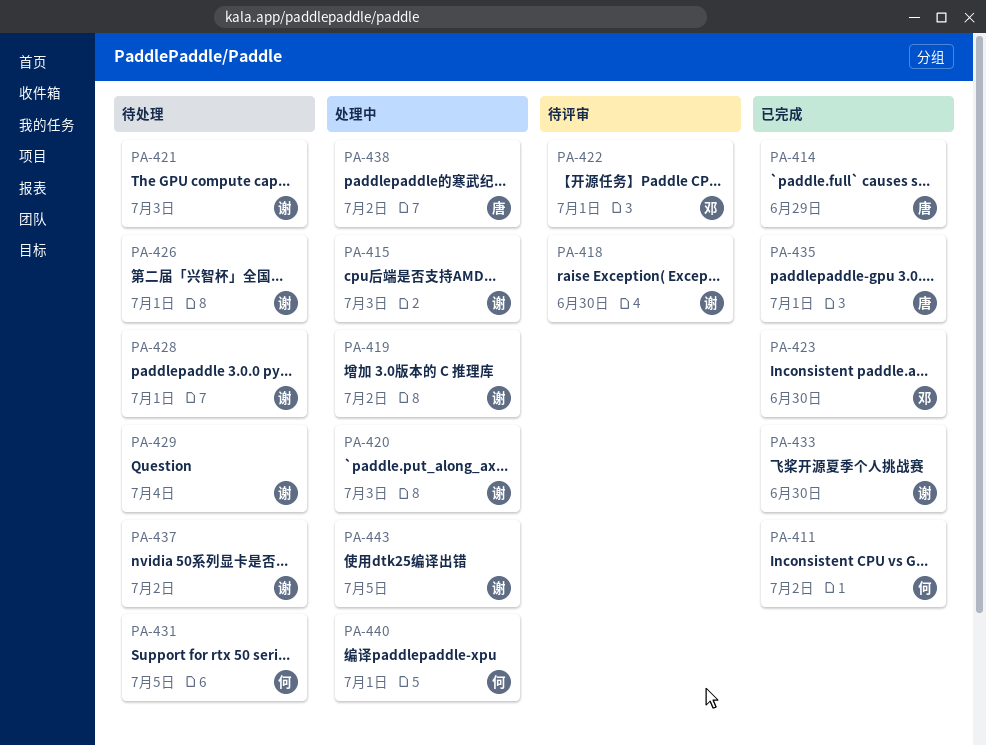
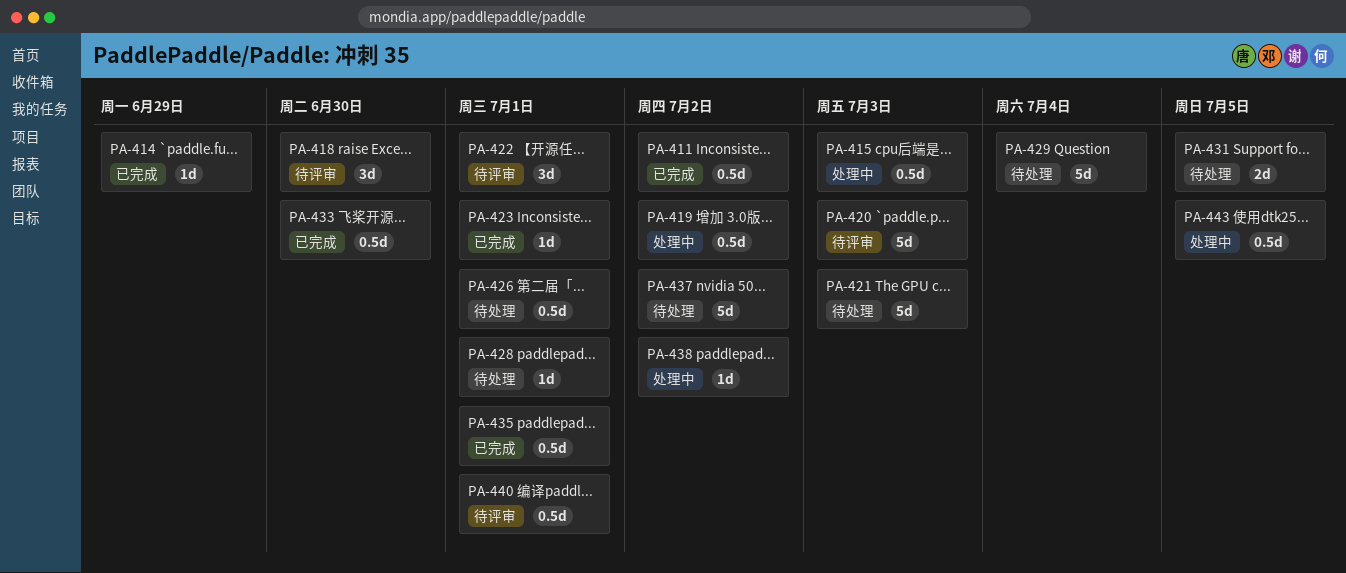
PA-420, status: 处理中 -> 待评审
PA-423, due: Jun 30 -> Jul 1
PA-440, status: 处理中 -> 待评审

